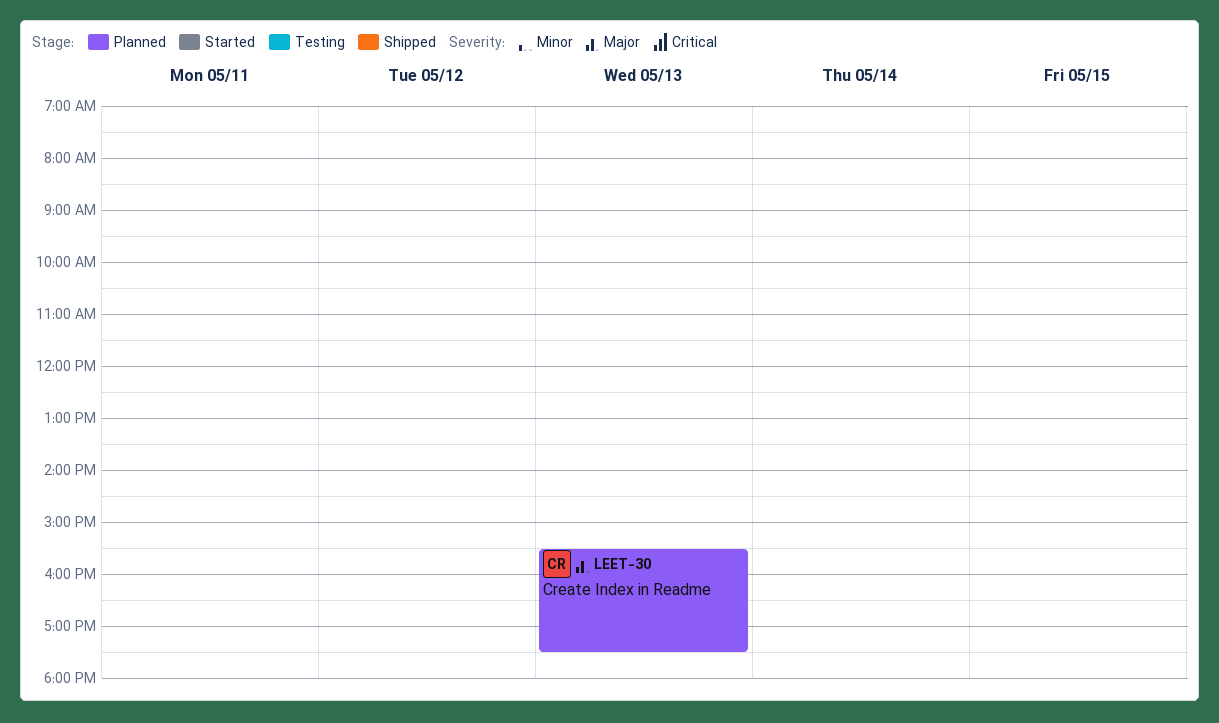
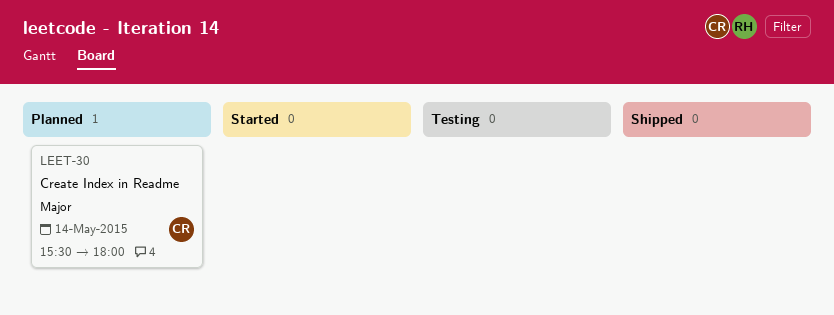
LEET-30, day: May 13 -> May 14
LEET-30, ends: 17:30 -> 18:00

